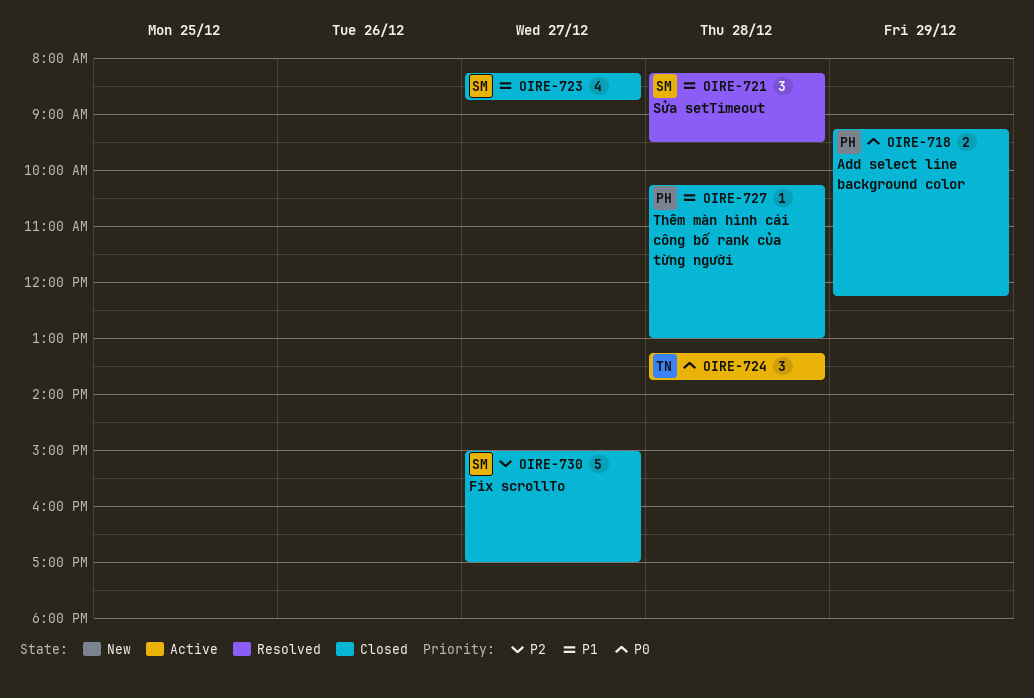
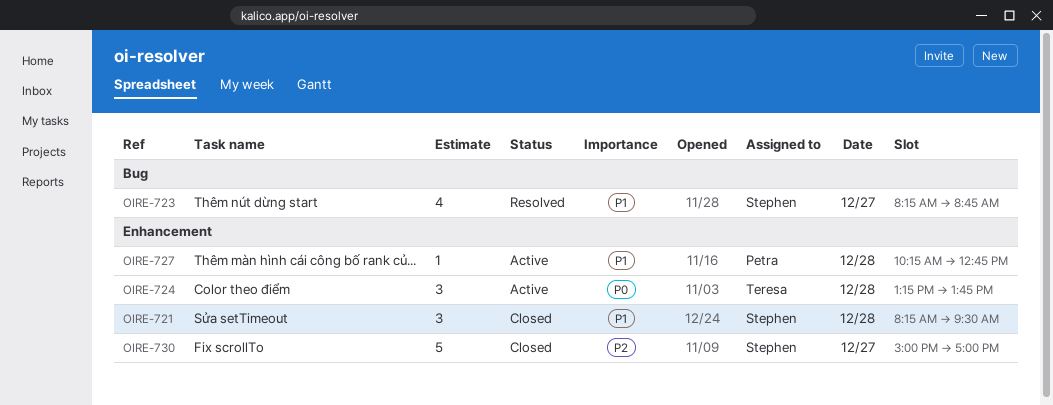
OIRE-718: present -> none
OIRE-721, status: Resolved -> Closed
OIRE-723, status: Closed -> Resolved
OIRE-727, status: Closed -> Active
OIRE-727, ends: 13:00 -> 12:45

